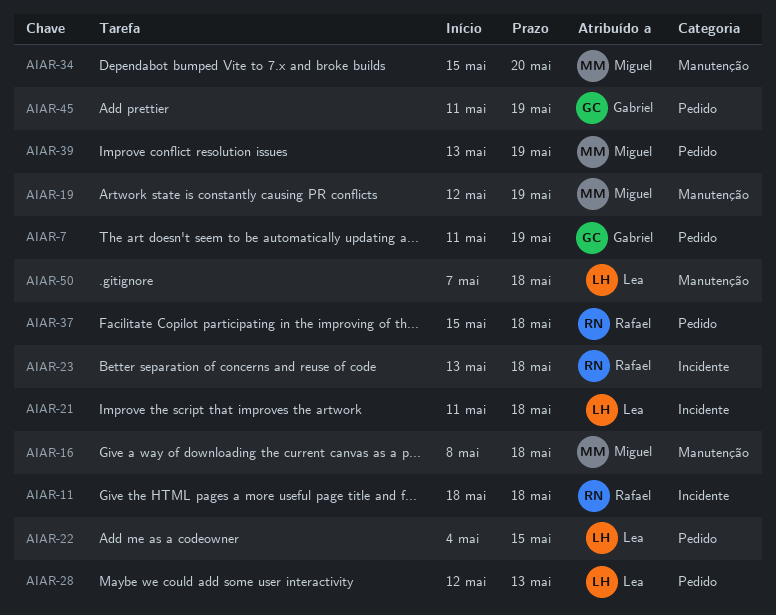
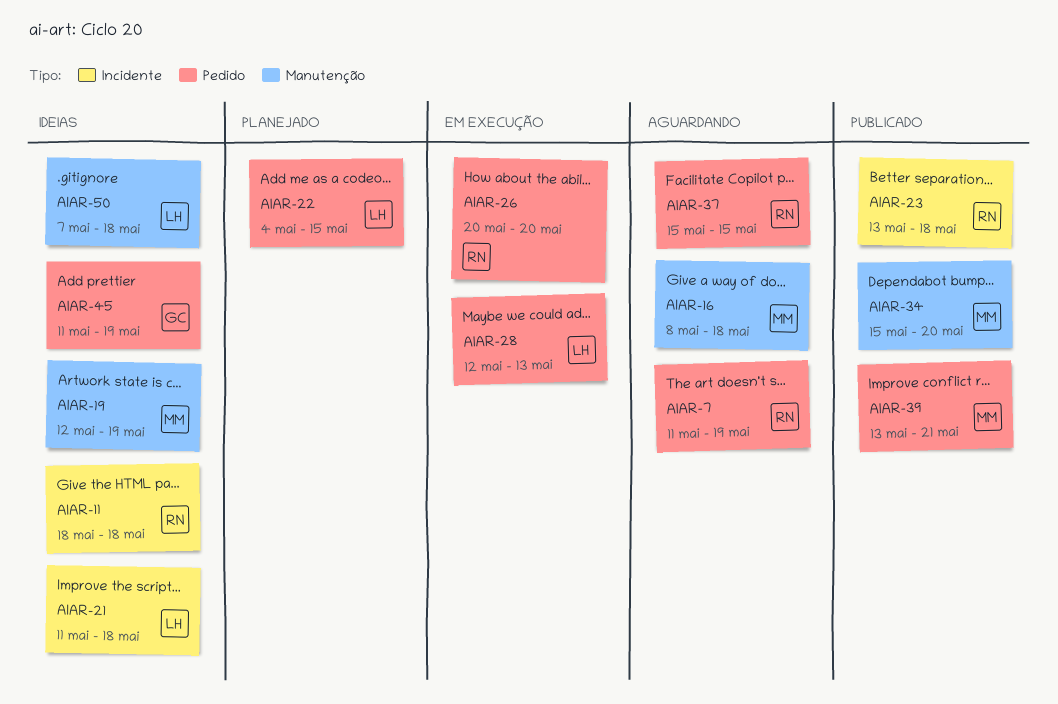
AIAR-7, owner: Gabriel -> Rafael
AIAR-26: none -> present
AIAR-37, due: May 18 -> May 15
AIAR-39, due: May 19 -> May 21

